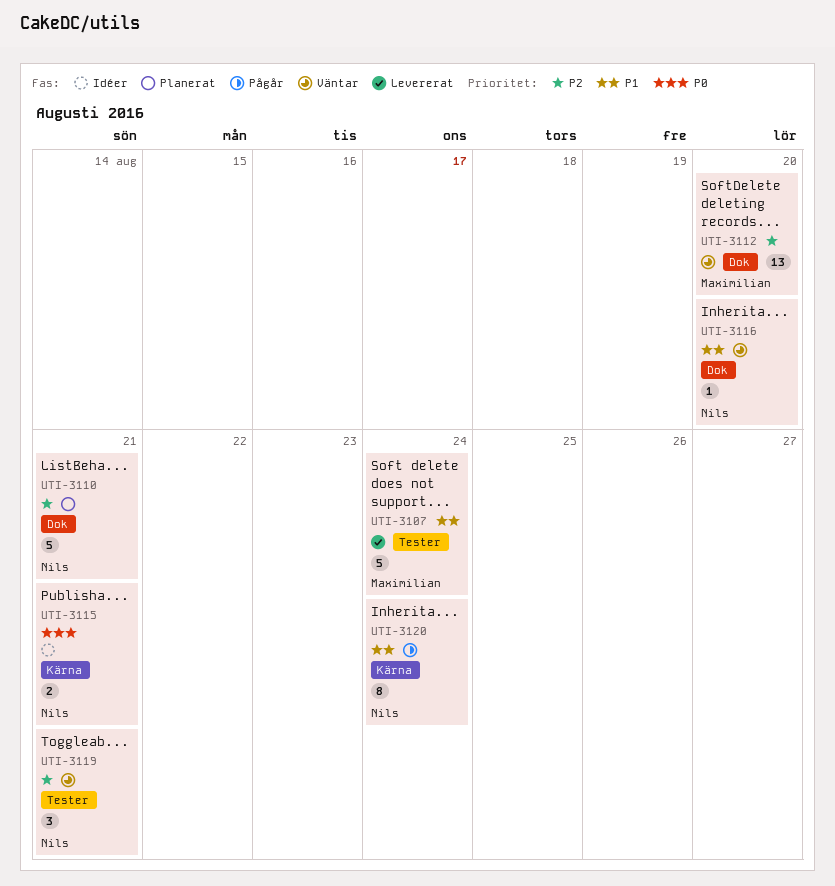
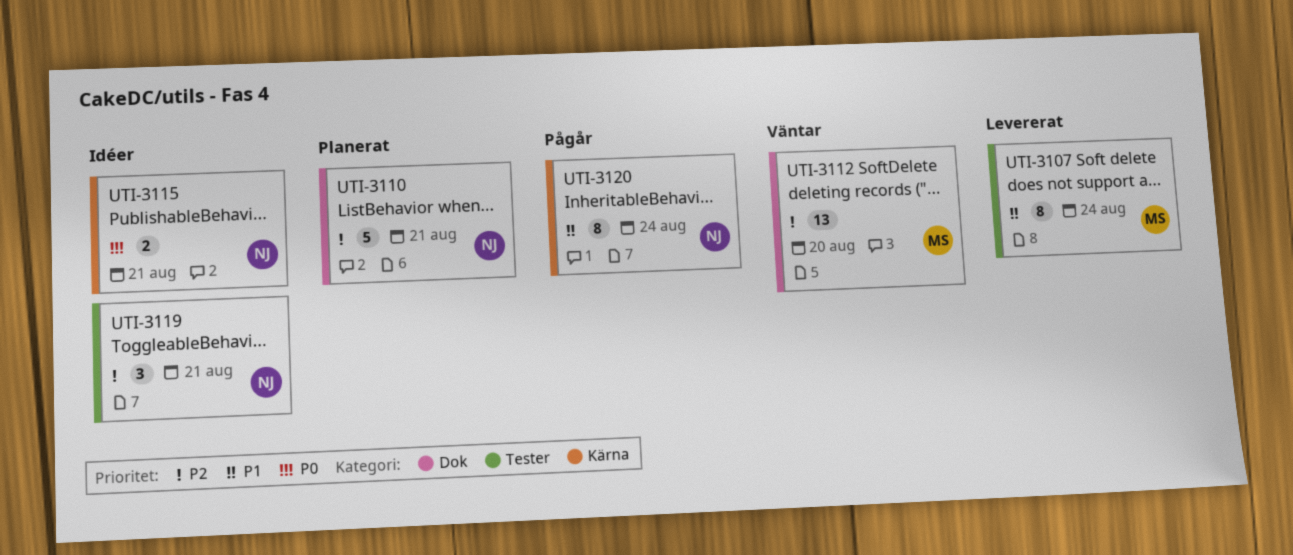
UTI-3107, estimate: 5 -> 8
UTI-3116: present -> none
UTI-3119, status: Väntar -> Idéer

